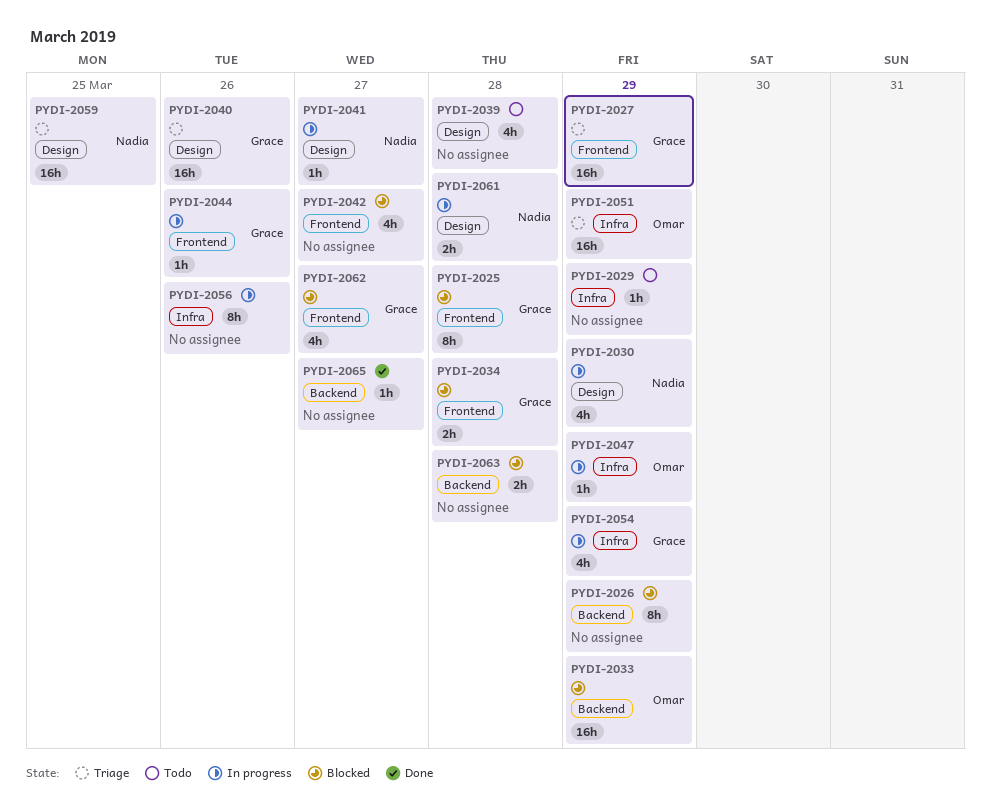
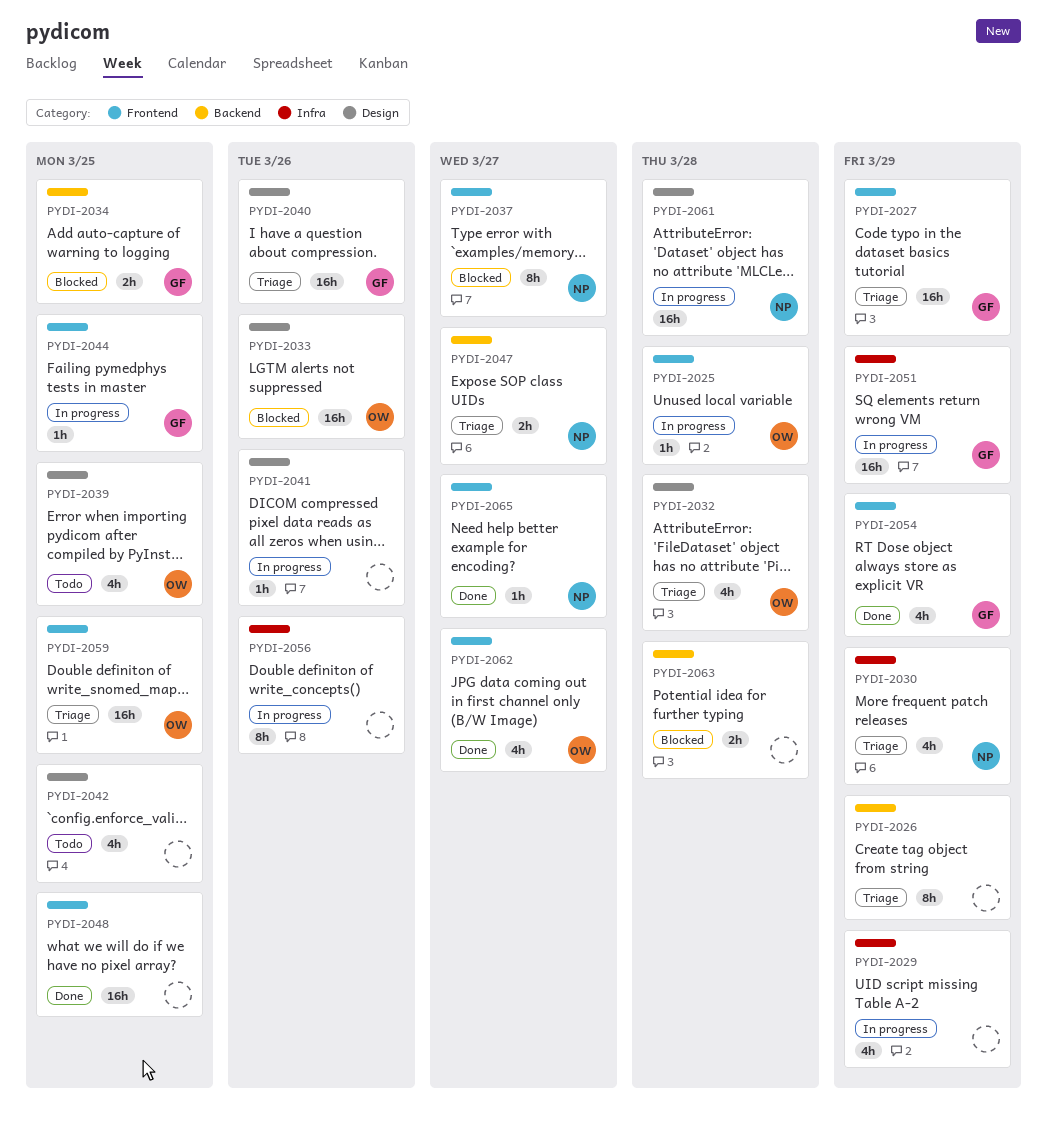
PYDI-2025, status: Blocked -> In progress
PYDI-2025, owner: Grace -> Omar
PYDI-2025, estimate: 8h -> 1h
PYDI-2026, status: Blocked -> Triage
PYDI-2029, status: Todo -> In progress
PYDI-2029, estimate: 1h -> 4h
PYDI-2030, status: In progress -> Triage
PYDI-2030, label: Design -> Infra
PYDI-2032: none -> present
PYDI-2033, label: Backend -> Design
PYDI-2033, due: Mar 29 -> Mar 26
PYDI-2034, label: Frontend -> Backend
PYDI-2034, due: Mar 28 -> Mar 25
PYDI-2037: none -> present
PYDI-2039, owner: none -> Omar
PYDI-2039, due: Mar 28 -> Mar 25
PYDI-2041, owner: Nadia -> none
PYDI-2041, due: Mar 27 -> Mar 26
PYDI-2042, status: Blocked -> Todo
PYDI-2042, label: Frontend -> Design
PYDI-2042, due: Mar 27 -> Mar 25
PYDI-2044, due: Mar 26 -> Mar 25
PYDI-2047, status: In progress -> Triage
PYDI-2047, owner: Omar -> Nadia
PYDI-2047, label: Infra -> Backend
PYDI-2047, estimate: 1h -> 2h
PYDI-2047, due: Mar 29 -> Mar 27
PYDI-2048: none -> present
PYDI-2051, status: Triage -> In progress
PYDI-2051, owner: Omar -> Grace
PYDI-2054, status: In progress -> Done
PYDI-2054, label: Infra -> Frontend
PYDI-2059, owner: Nadia -> Omar
PYDI-2059, label: Design -> Frontend
PYDI-2061, estimate: 2h -> 16h
PYDI-2062, status: Blocked -> Done
PYDI-2062, owner: Grace -> Omar
PYDI-2065, owner: none -> Nadia
PYDI-2065, label: Backend -> Frontend

